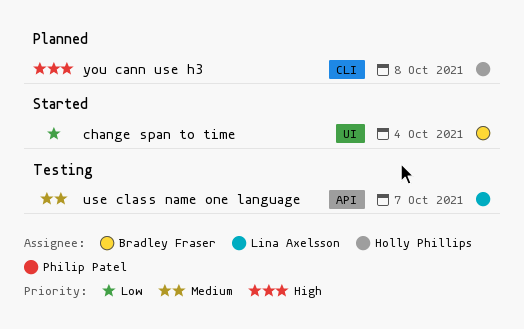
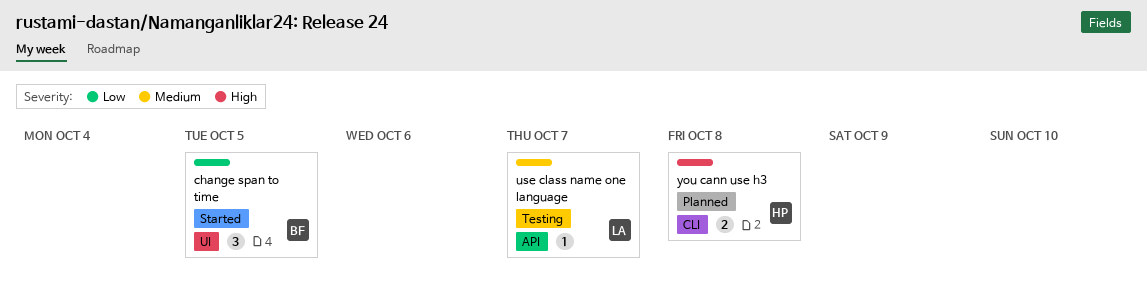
change span to time, due: Oct 4 -> Oct 5

